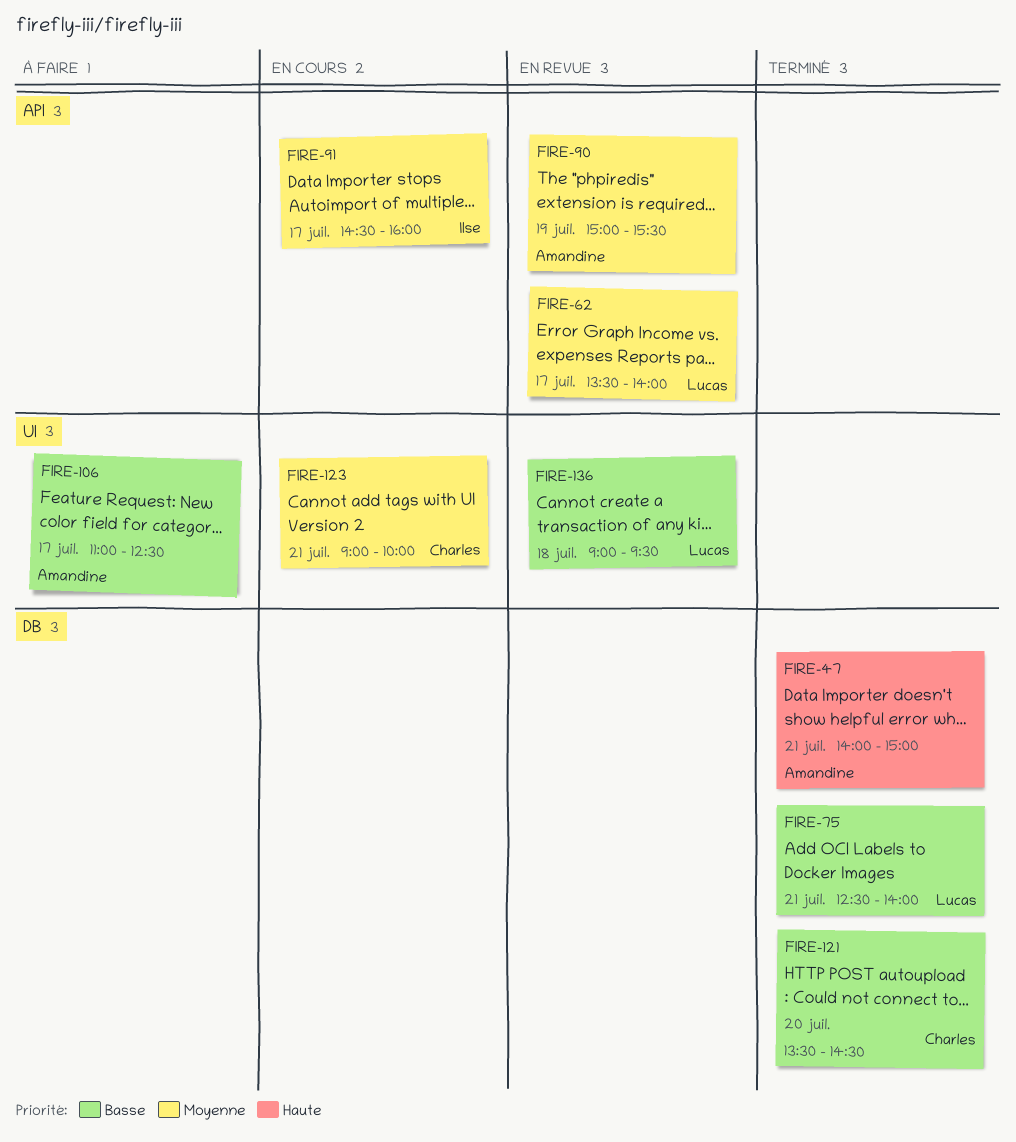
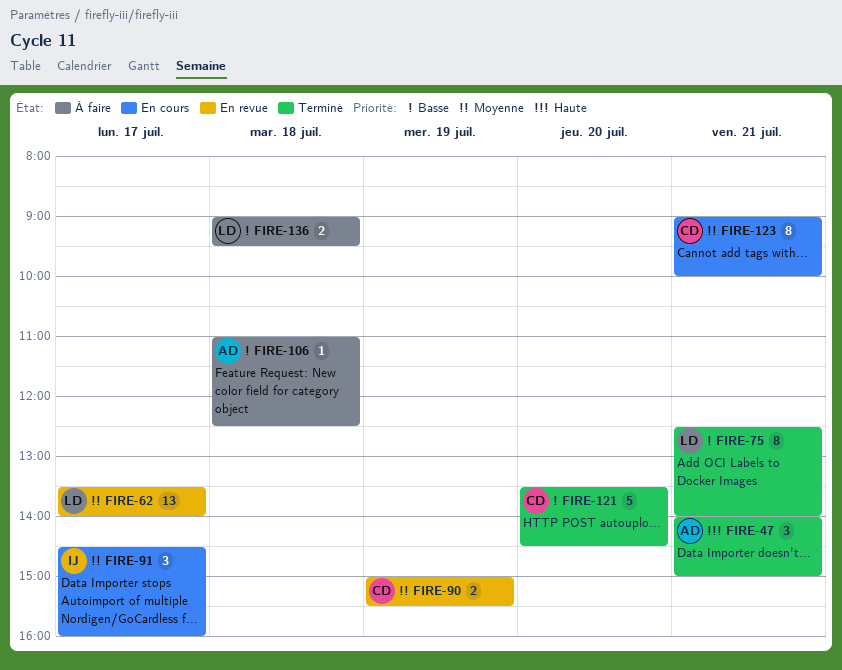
FIRE-90, owner: Amandine -> Charles
FIRE-106, day: Jul 17 -> Jul 18
FIRE-136, status: En revue -> À faire

